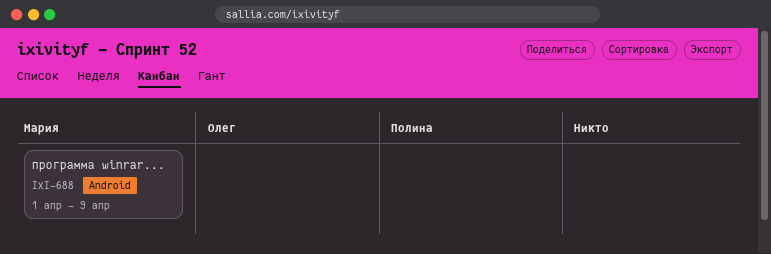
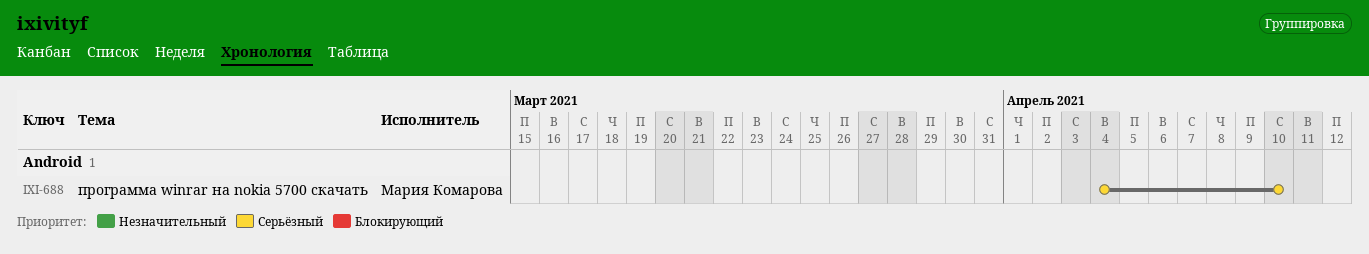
IXI-688, start: Apr 1 -> Apr 4
IXI-688, due: Apr 9 -> Apr 10

